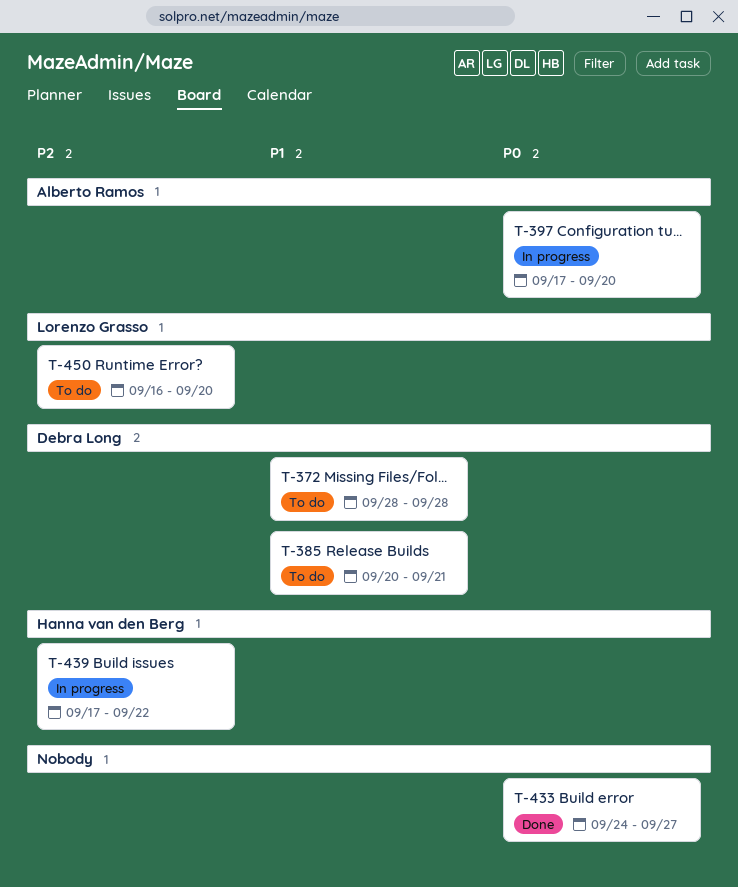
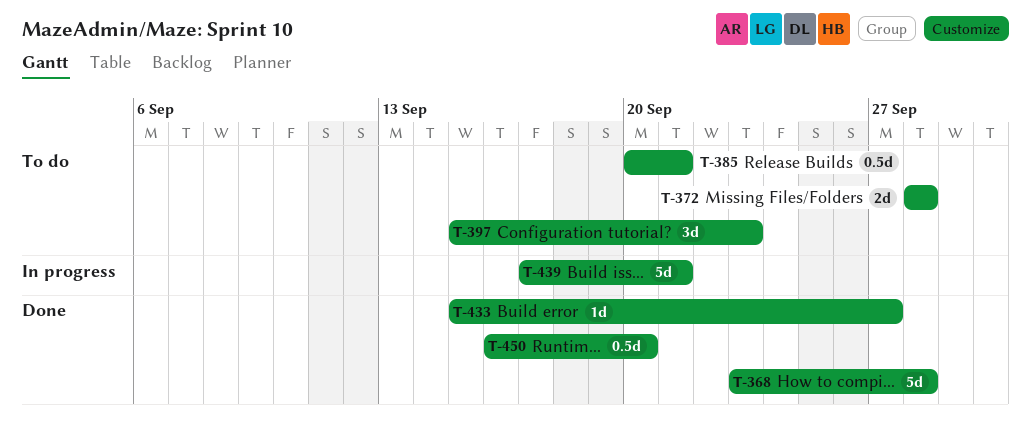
T-368: none -> present
T-397, status: In progress -> To do
T-397, start: Sep 17 -> Sep 15
T-397, due: Sep 20 -> Sep 23
T-433, start: Sep 24 -> Sep 15
T-439, due: Sep 22 -> Sep 21
T-450, status: To do -> Done

